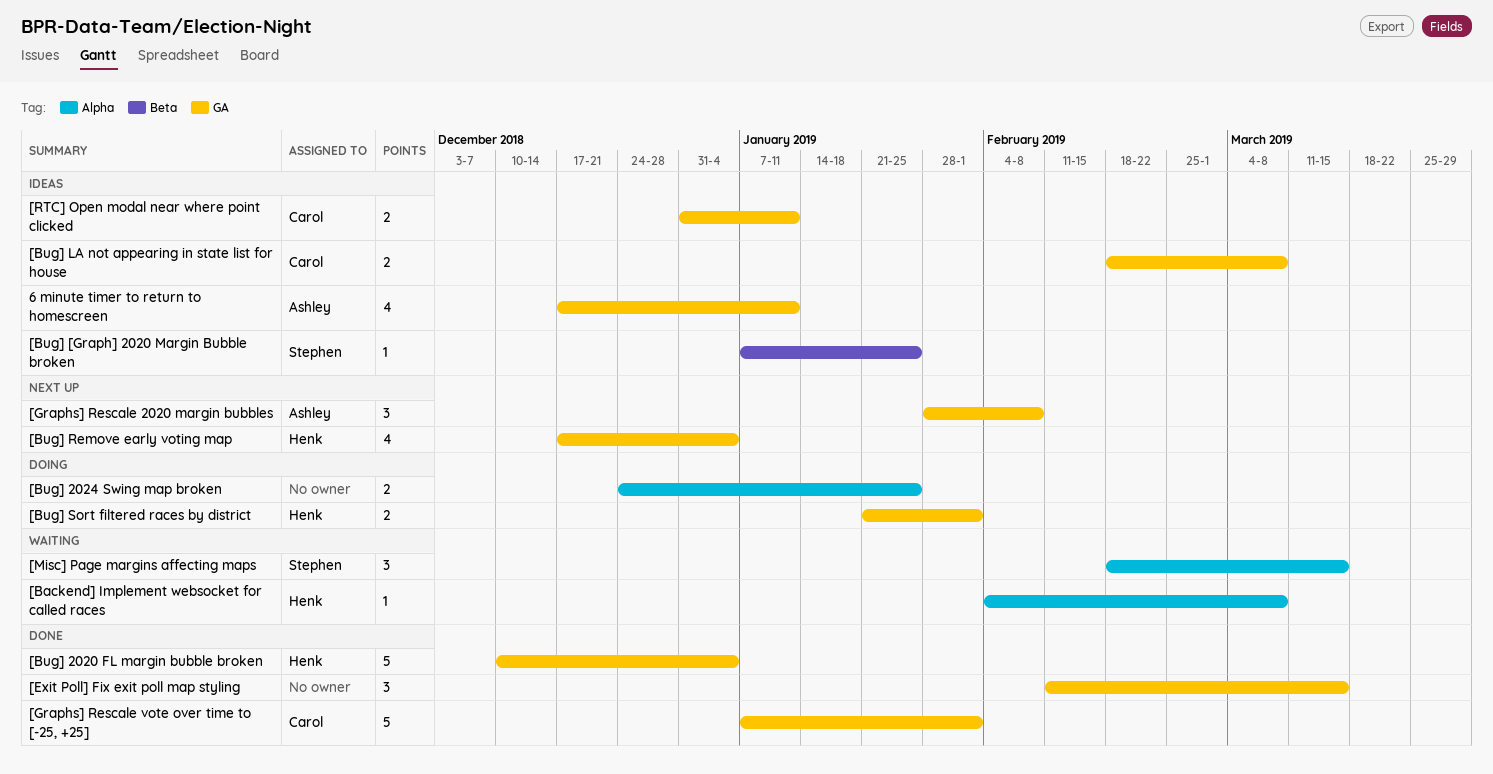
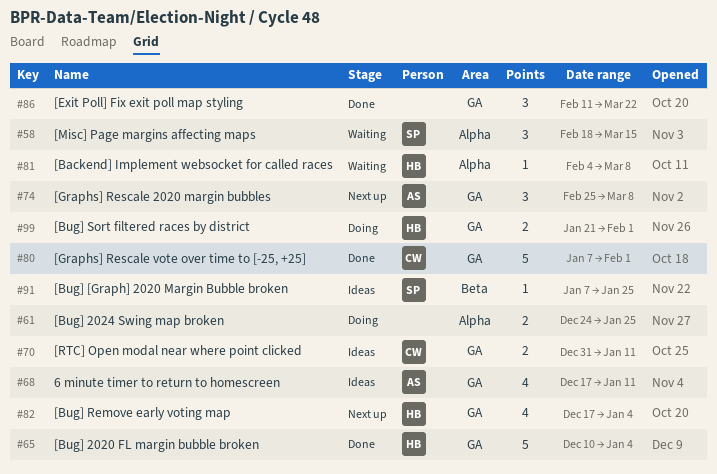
[Bug] LA not appearing in state list for house: present -> none
[Exit Poll] Fix exit poll map styling, due: Mar 15 -> Mar 22
[Graphs] Rescale 2020 margin bubbles, start: Jan 28 -> Feb 25
[Graphs] Rescale 2020 margin bubbles, due: Feb 8 -> Mar 8

